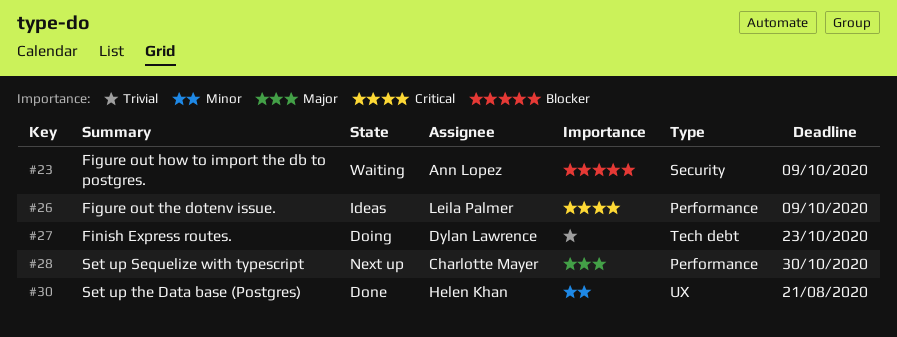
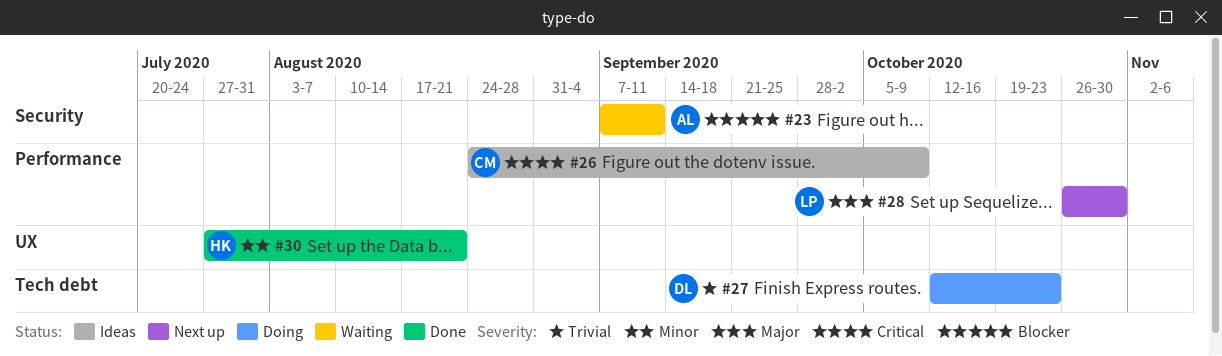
#23, due: Oct 9 -> Sep 11
#26, owner: Leila Palmer -> Charlotte Mayer
#28, owner: Charlotte Mayer -> Leila Palmer

